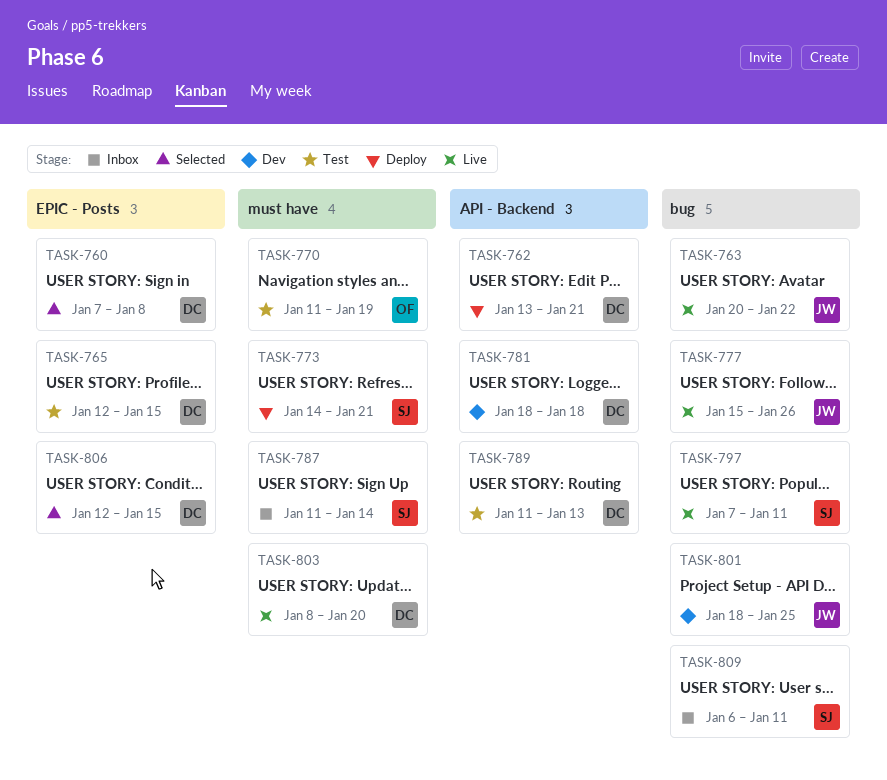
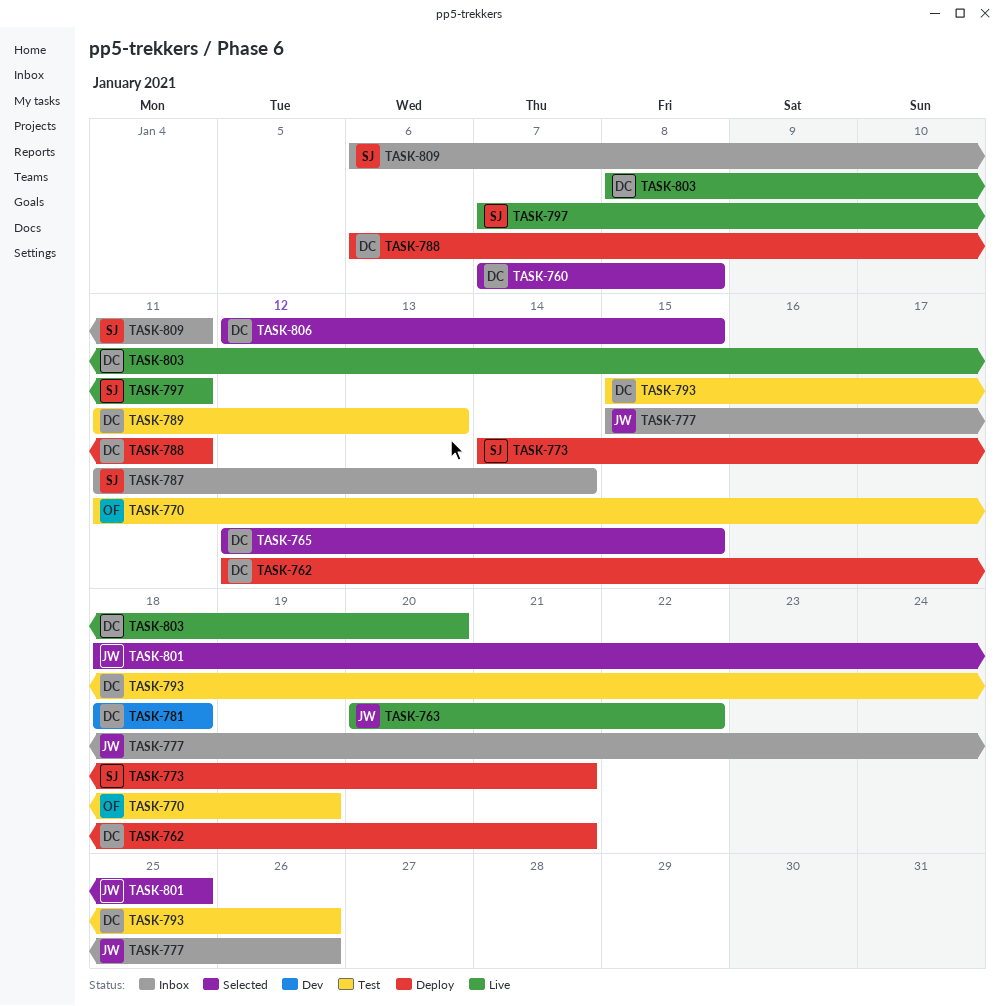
TASK-762, start: Jan 13 -> Jan 12
TASK-765, status: Test -> Selected
TASK-777, status: Live -> Inbox
TASK-788: none -> present
TASK-793: none -> present
TASK-801, status: Dev -> Selected

